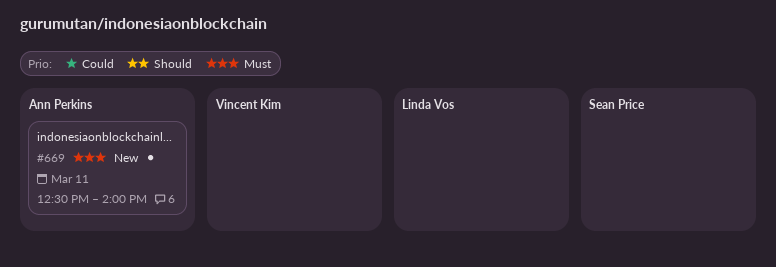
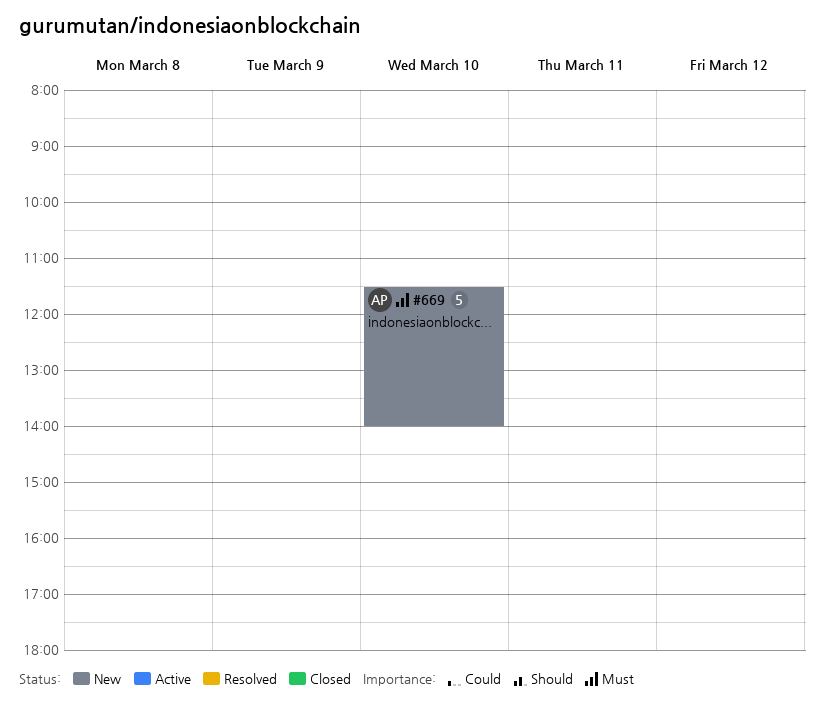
#669, estimate: 1 -> 5
#669, day: Mar 11 -> Mar 10
#669, begins: 12:30 -> 11:30

